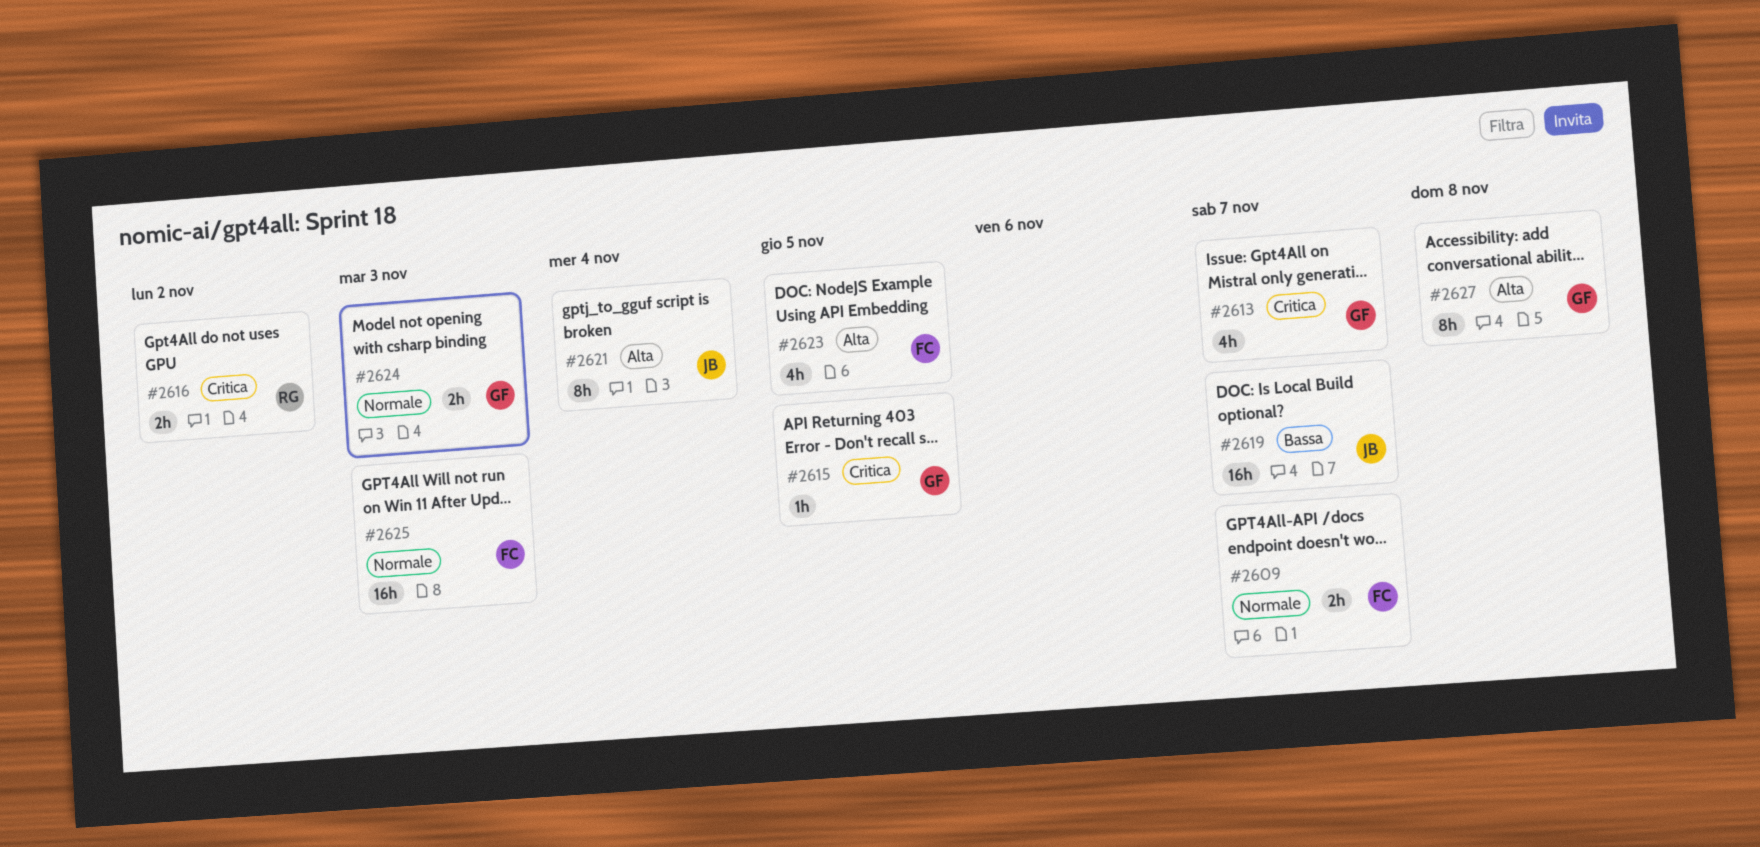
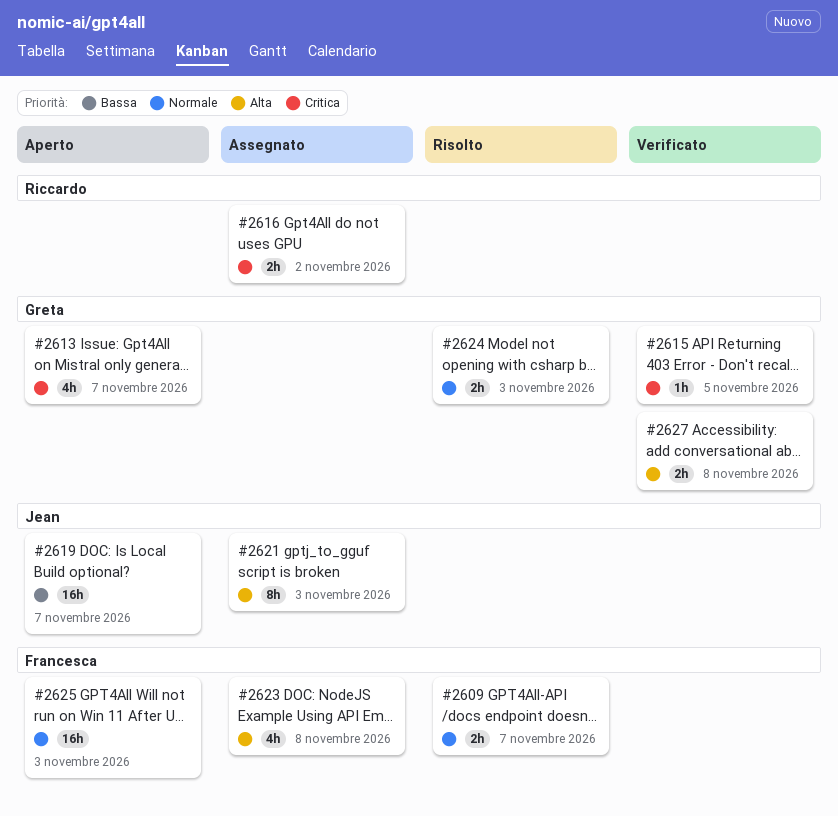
#2621, due: Nov 4 -> Nov 3
#2623, due: Nov 5 -> Nov 8
#2627, estimate: 8h -> 2h

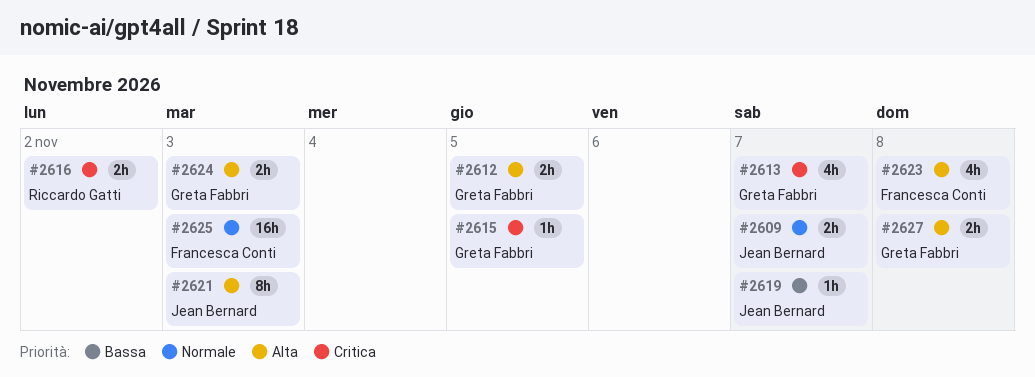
#2609, owner: Francesca Conti -> Jean Bernard
#2612: none -> present
#2619, estimate: 16h -> 1h
#2624, priority: Normale -> Alta

